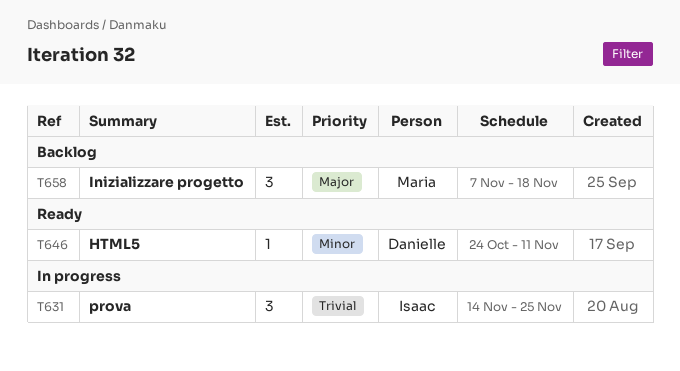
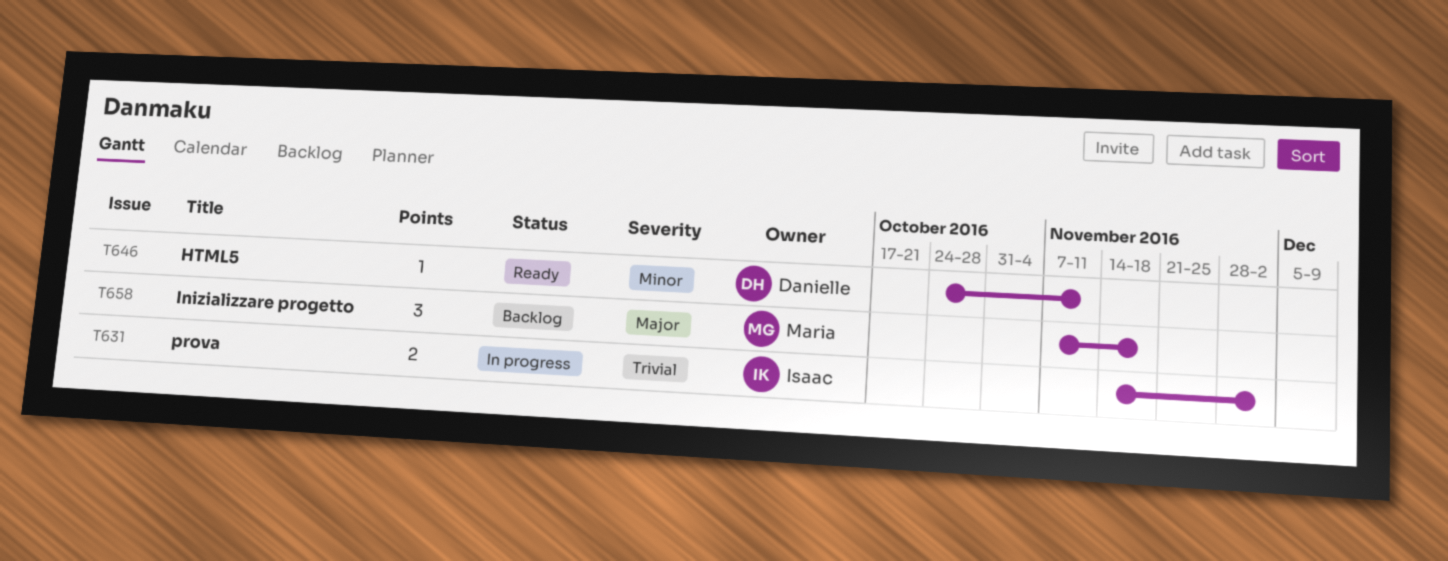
T631, estimate: 3 -> 2
T631, due: Nov 25 -> Dec 2

